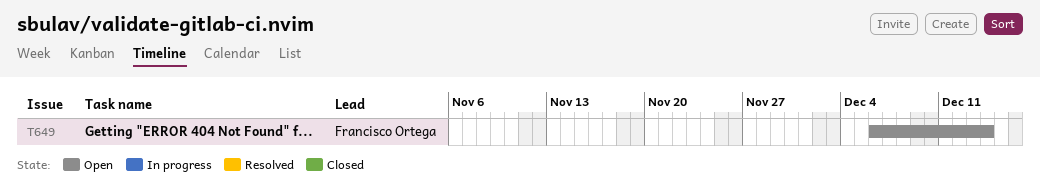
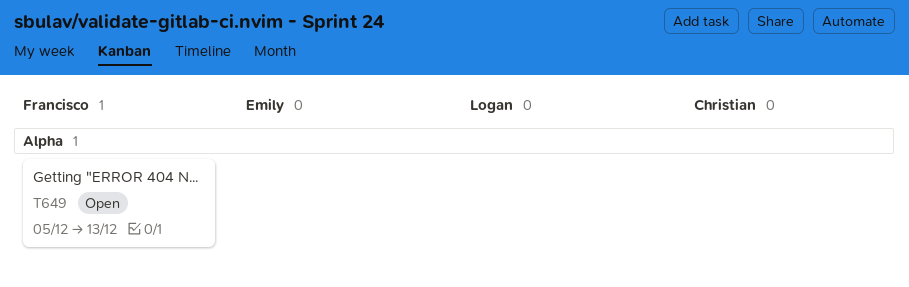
T649, start: Dec 6 -> Dec 5
T649, due: Dec 14 -> Dec 13

